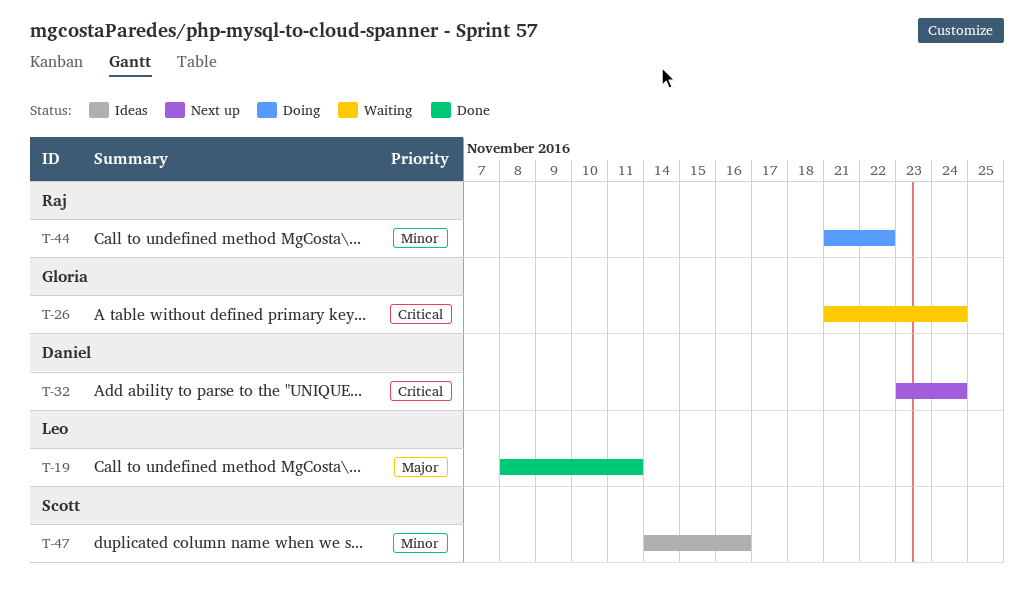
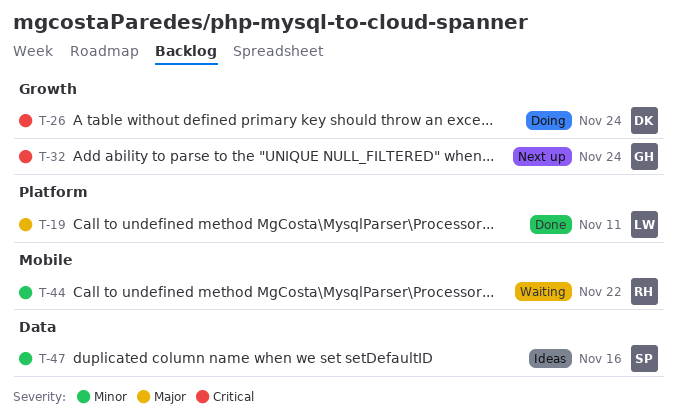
T-26, status: Waiting -> Doing
T-26, owner: Gloria -> Daniel
T-32, owner: Daniel -> Gloria
T-44, status: Doing -> Waiting

